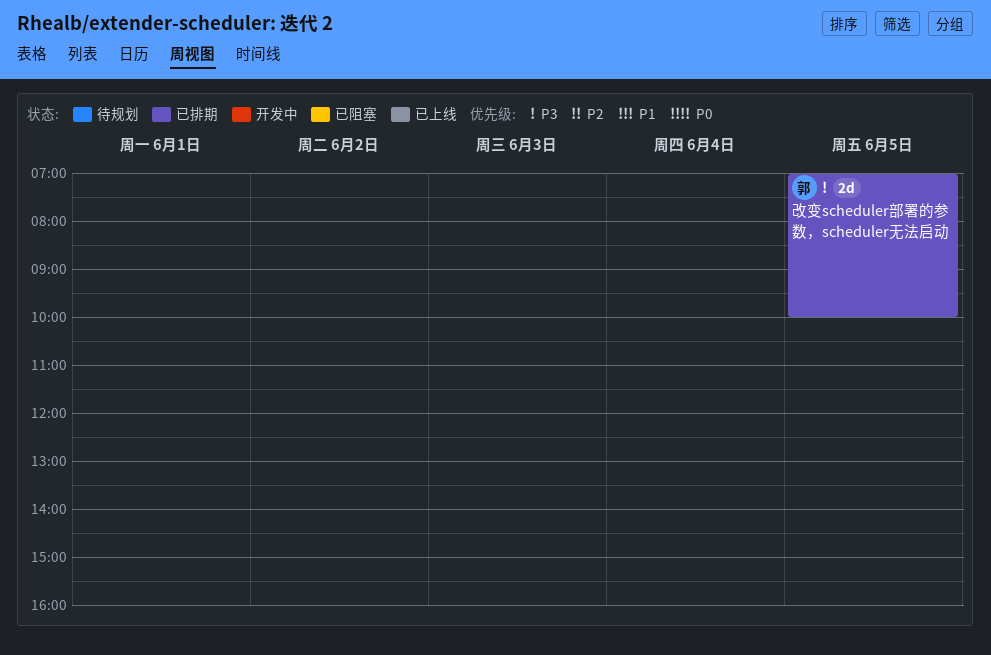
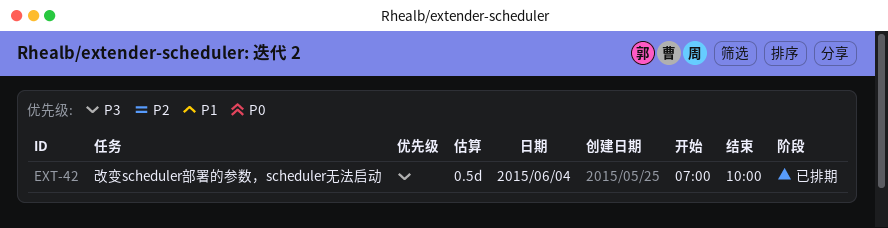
改变scheduler部署的参数，scheduler无法启动, estimate: 2d -> 0.5d
改变scheduler部署的参数，scheduler无法启动, day: Jun 5 -> Jun 4

